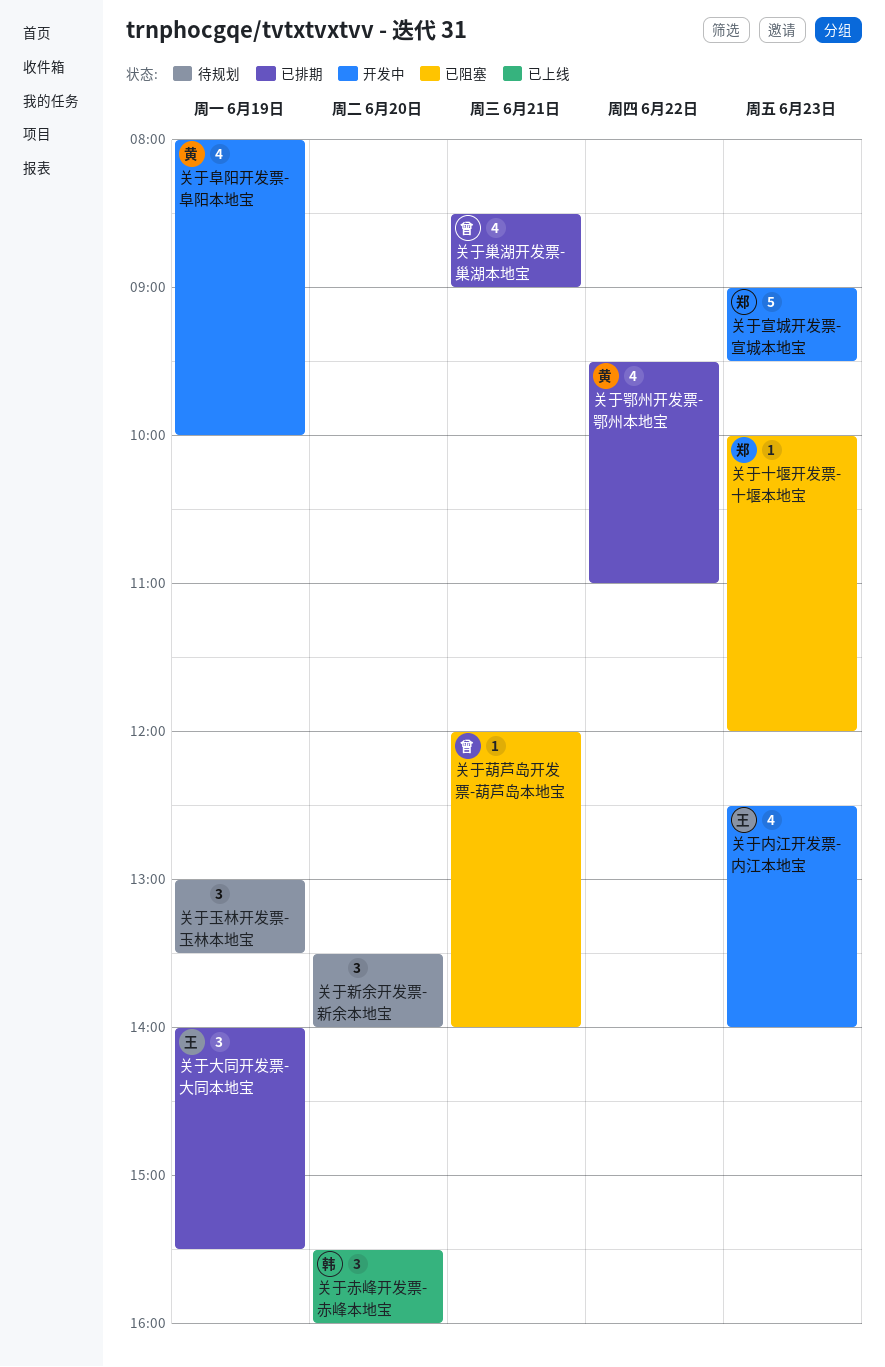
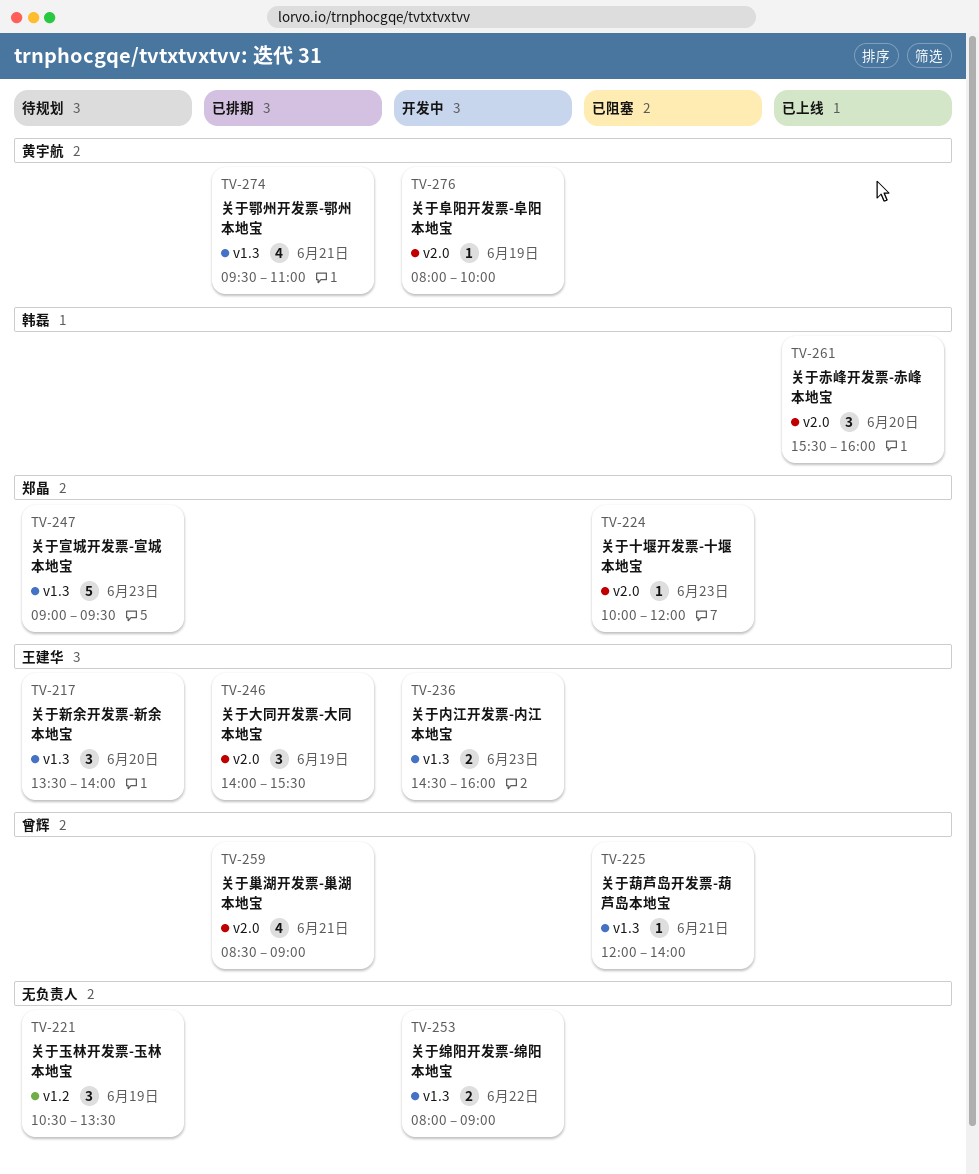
关于内江开发票-内江本地宝, estimate: 4 -> 2
关于内江开发票-内江本地宝, begins: 12:30 -> 14:30
关于内江开发票-内江本地宝, ends: 14:00 -> 16:00
关于宣城开发票-宣城本地宝, status: 开发中 -> 待规划
关于新余开发票-新余本地宝, owner: none -> 王建华
关于玉林开发票-玉林本地宝, begins: 13:00 -> 10:30
关于绵阳开发票-绵阳本地宝: none -> present
关于鄂州开发票-鄂州本地宝, day: Jun 22 -> Jun 21
关于阜阳开发票-阜阳本地宝, estimate: 4 -> 1

